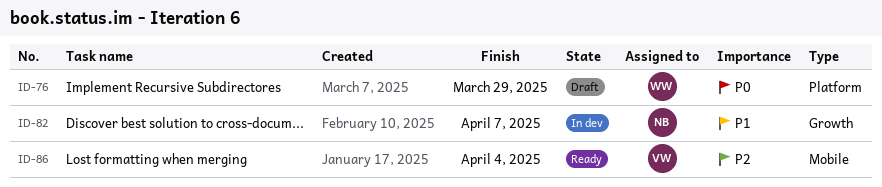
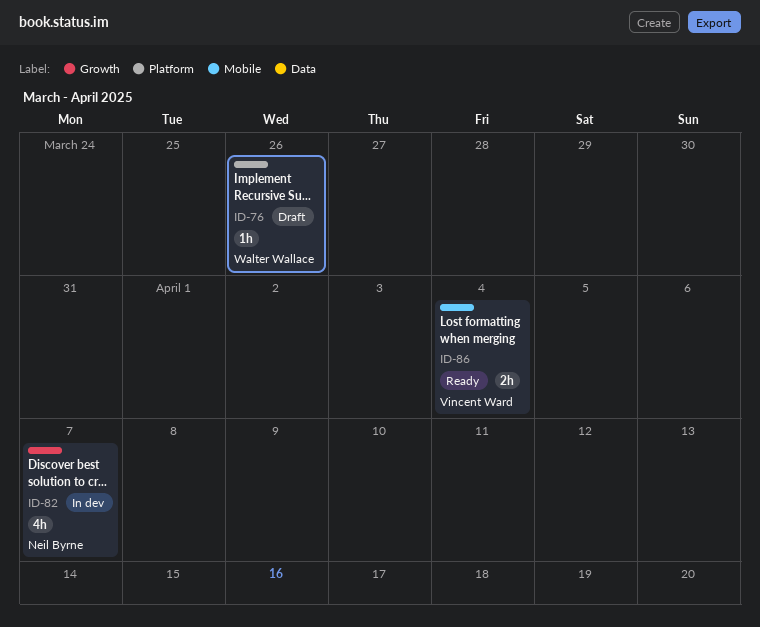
ID-76, due: Mar 29 -> Mar 26

